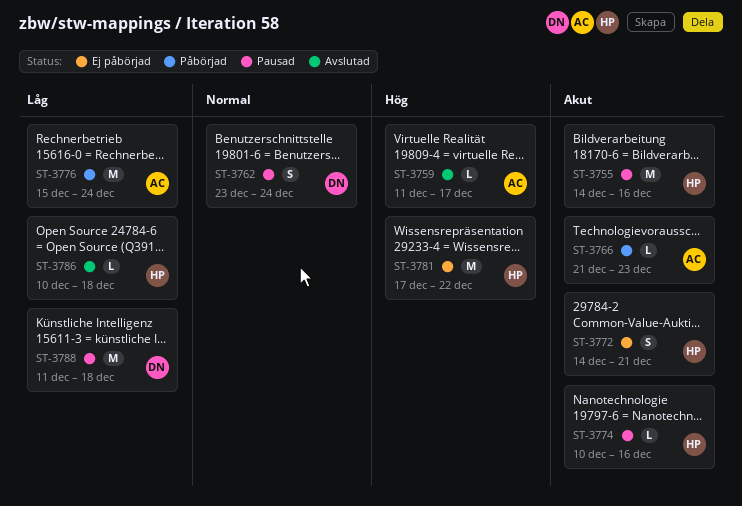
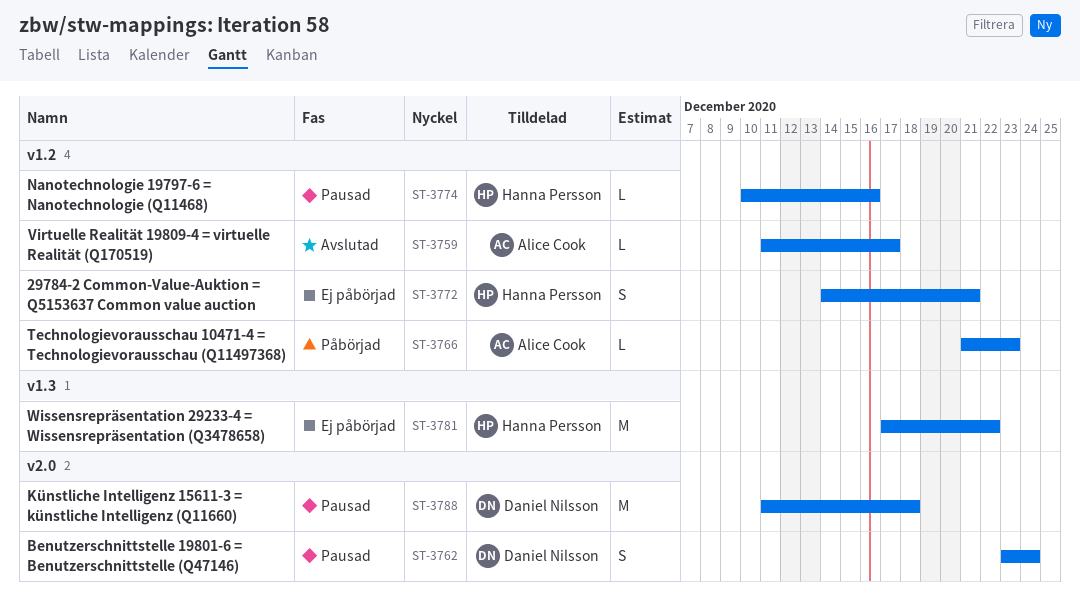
ST-3755: present -> none
ST-3776: present -> none
ST-3786: present -> none

